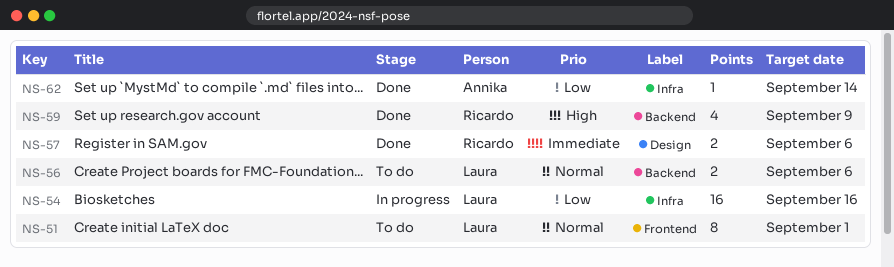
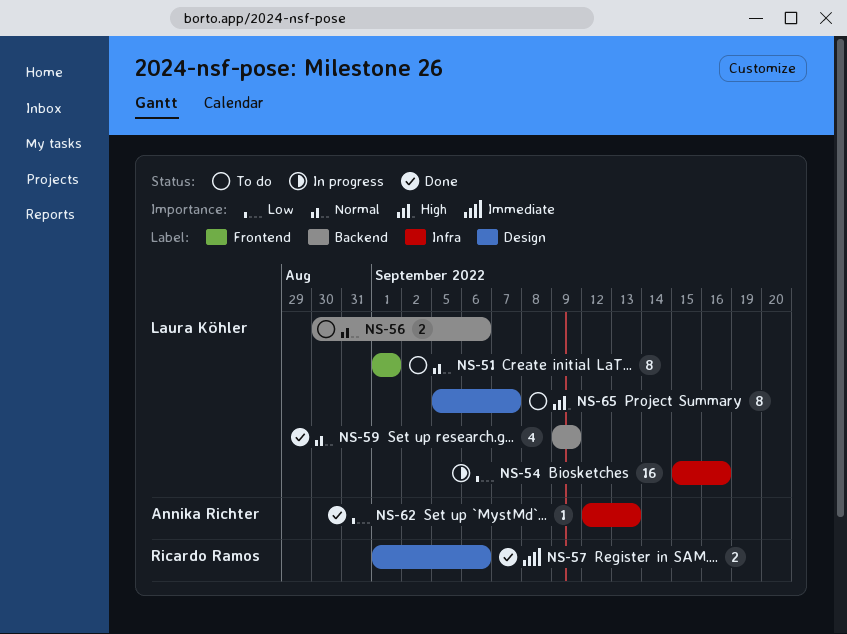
NS-59, owner: Ricardo Ramos -> Laura Köhler
NS-59, priority: High -> Normal
NS-62, due: Sep 14 -> Sep 13
NS-65: none -> present

